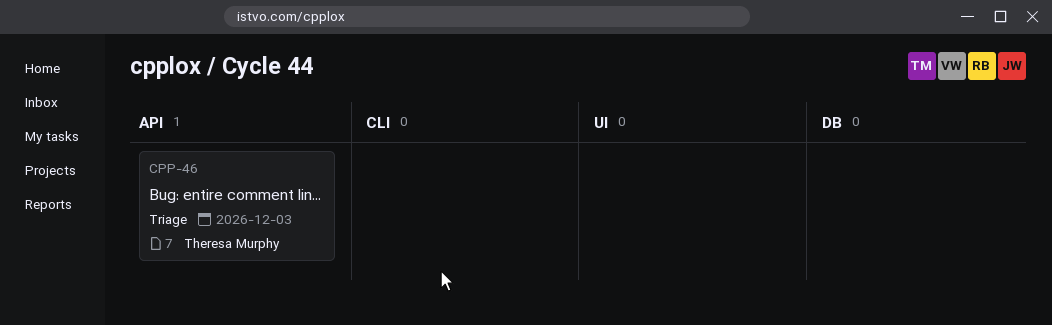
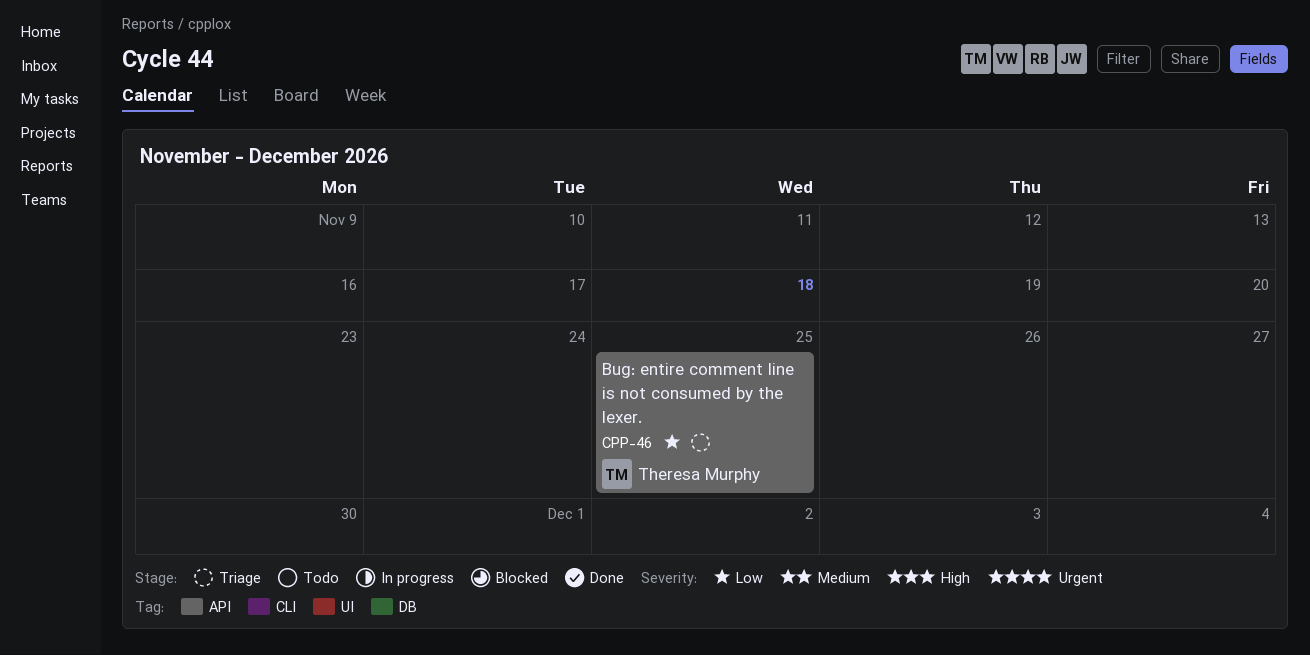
CPP-46, due: Dec 3 -> Nov 25

